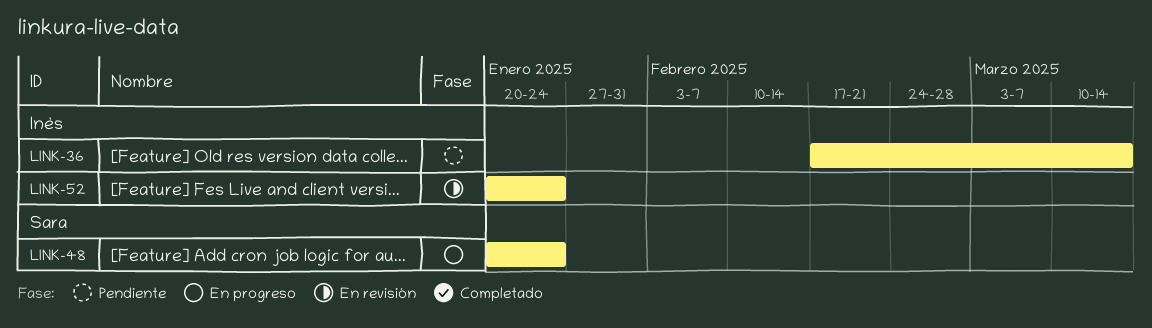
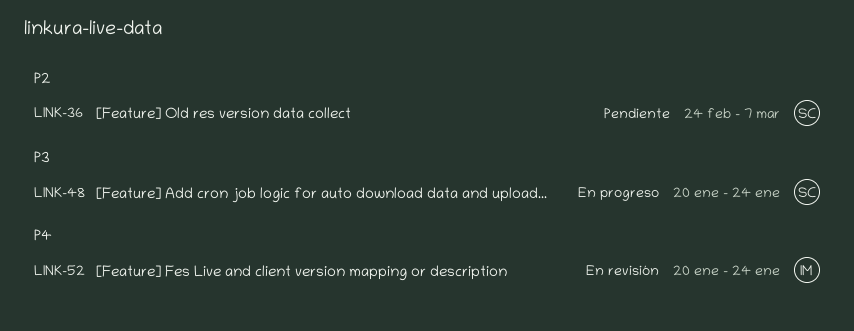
LINK-36, owner: Inès -> Sara
LINK-36, start: Feb 17 -> Feb 24
LINK-36, due: Mar 14 -> Mar 7

